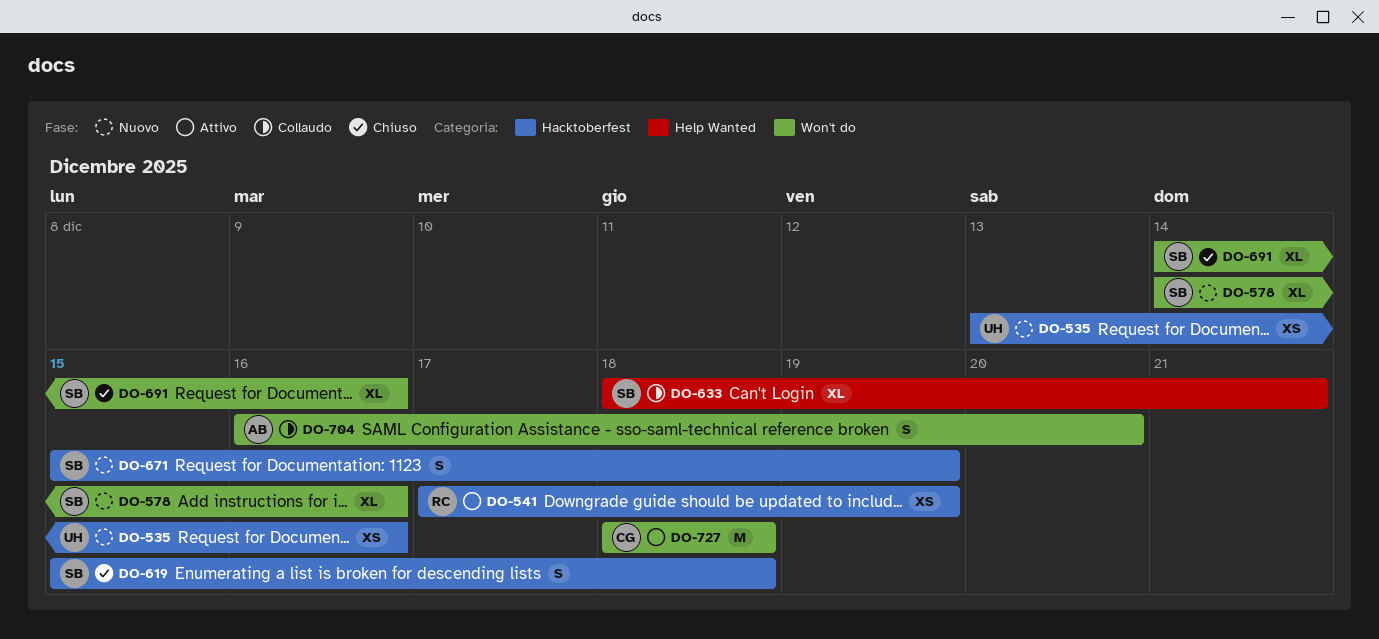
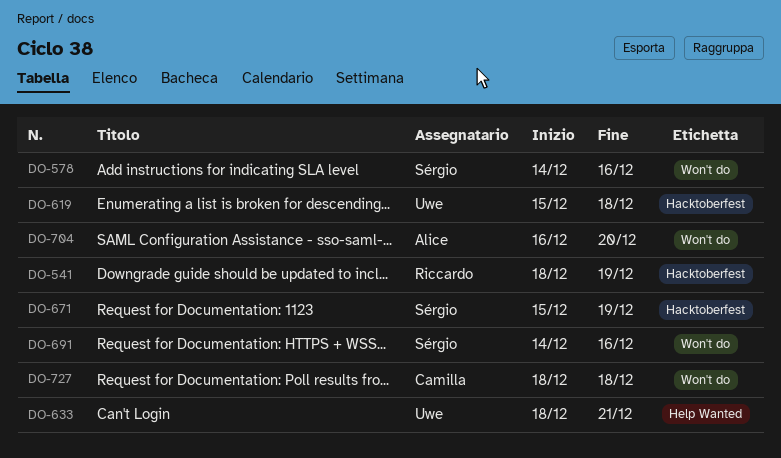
DO-535: present -> none
DO-541, start: Dec 17 -> Dec 18
DO-619, owner: Sérgio -> Uwe
DO-633, owner: Sérgio -> Uwe

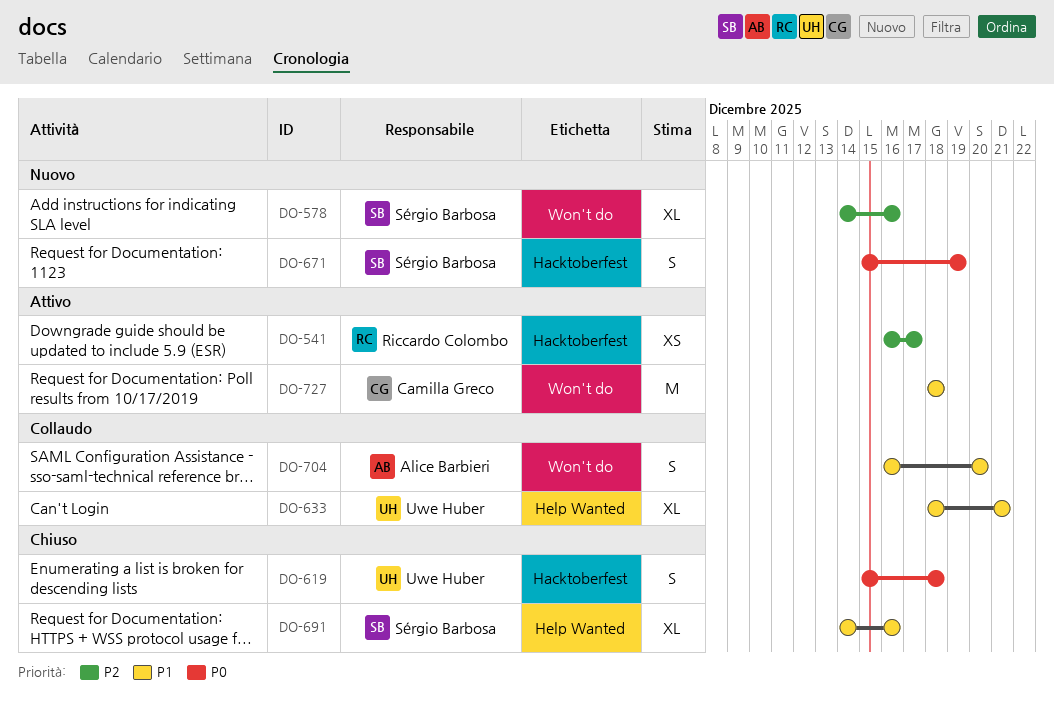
DO-541, start: Dec 18 -> Dec 16
DO-541, due: Dec 19 -> Dec 17
DO-691, label: Won't do -> Help Wanted

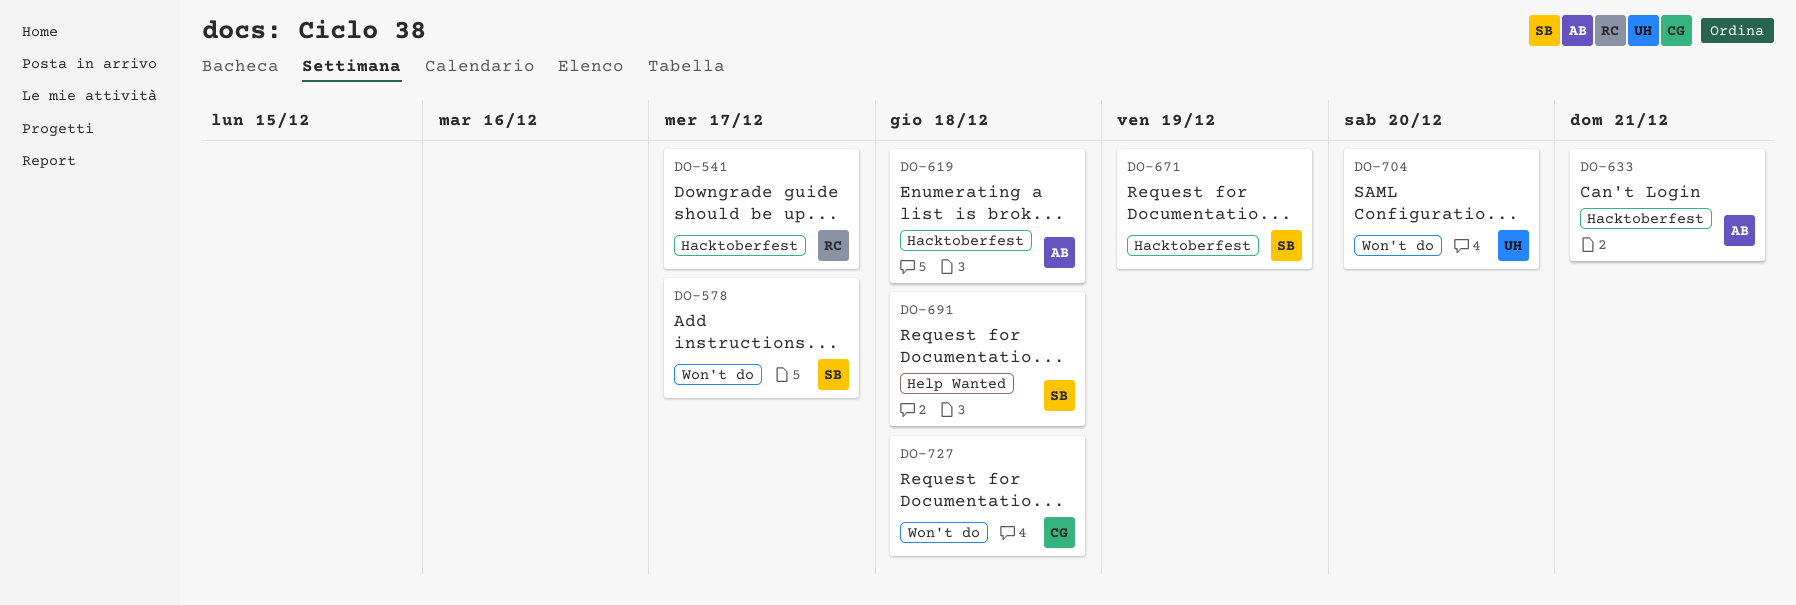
DO-578, due: Dec 16 -> Dec 17
DO-619, owner: Uwe Huber -> Alice Barbieri
DO-633, owner: Uwe Huber -> Alice Barbieri
DO-633, label: Help Wanted -> Hacktoberfest
DO-691, due: Dec 16 -> Dec 18
DO-704, owner: Alice Barbieri -> Uwe Huber

